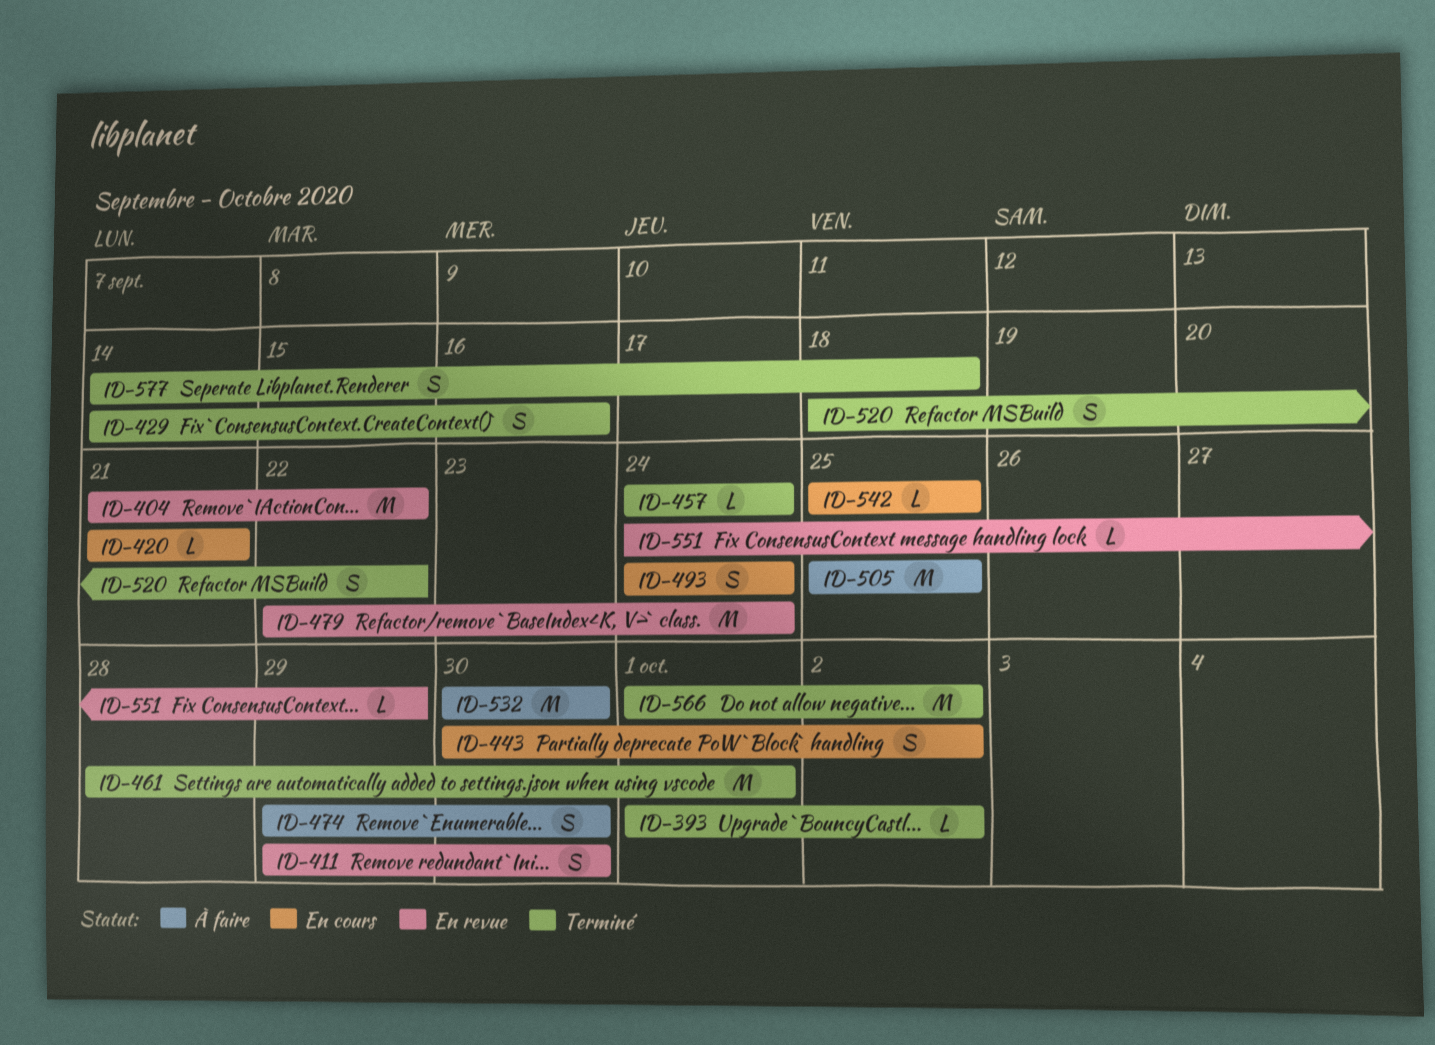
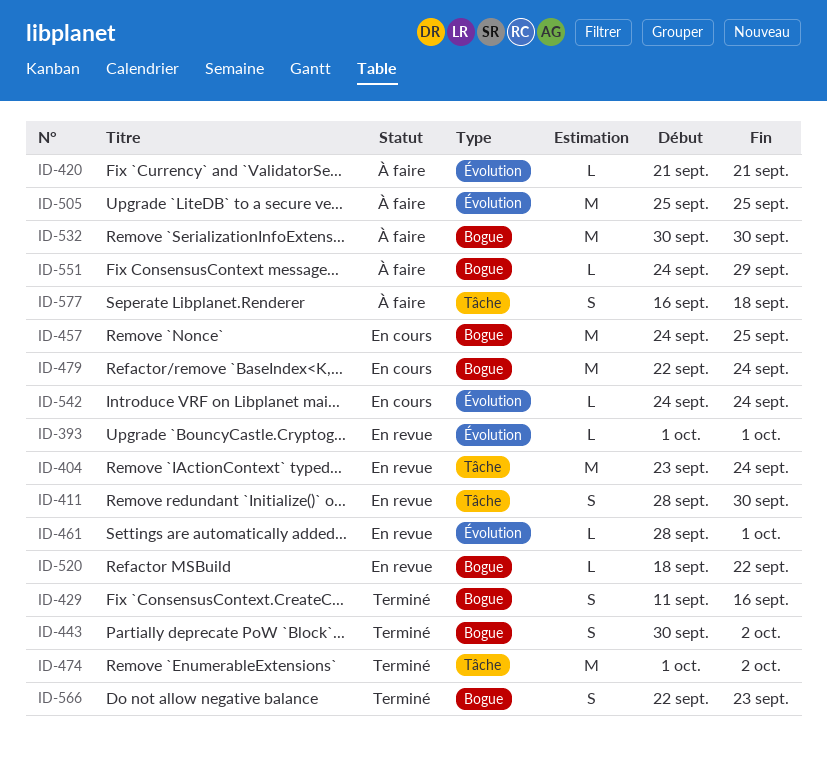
ID-393, status: Terminé -> En revue
ID-393, due: Oct 2 -> Oct 1
ID-404, start: Sep 21 -> Sep 23
ID-404, due: Sep 22 -> Sep 24
ID-411, start: Sep 29 -> Sep 28
ID-420, status: En cours -> À faire
ID-429, start: Sep 14 -> Sep 11
ID-443, status: En cours -> Terminé
ID-457, status: Terminé -> En cours
ID-457, estimate: L -> M
ID-457, due: Sep 24 -> Sep 25
ID-461, status: Terminé -> En revue
ID-461, estimate: M -> L
ID-474, status: À faire -> Terminé
ID-474, estimate: S -> M
ID-474, start: Sep 29 -> Oct 1
ID-474, due: Sep 30 -> Oct 2
ID-479, status: En revue -> En cours
ID-493: present -> none
ID-520, status: Terminé -> En revue
ID-520, estimate: S -> L
ID-542, start: Sep 25 -> Sep 24
ID-542, due: Sep 25 -> Sep 24
ID-551, status: En revue -> À faire
ID-566, estimate: M -> S
ID-566, start: Oct 1 -> Sep 22
ID-566, due: Oct 2 -> Sep 23
ID-577, status: Terminé -> À faire
ID-577, start: Sep 14 -> Sep 16

